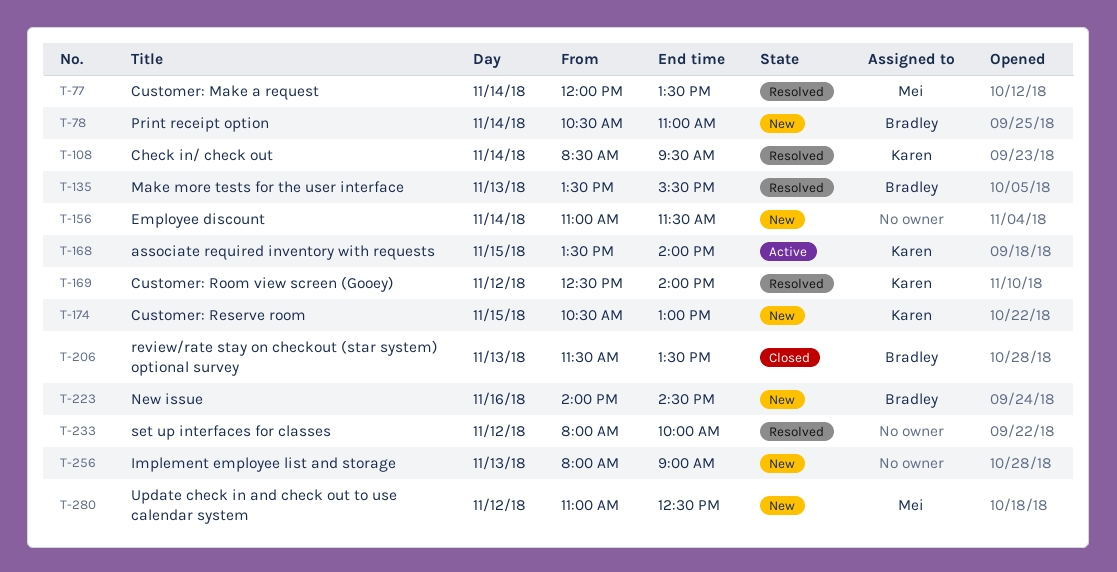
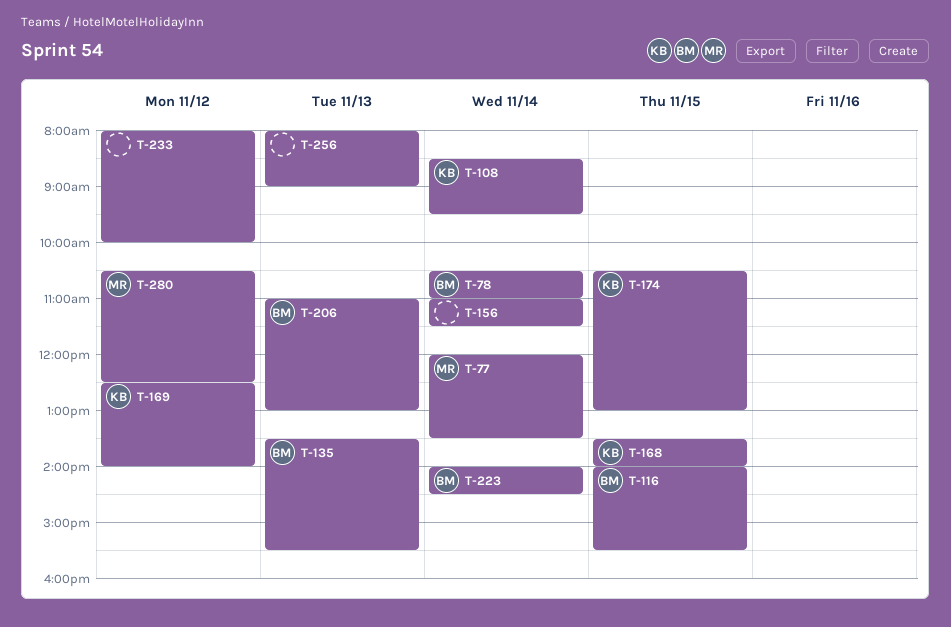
T-116: none -> present
T-206, begins: 11:30 -> 11:00
T-206, ends: 13:30 -> 13:00
T-223, day: Nov 16 -> Nov 14
T-280, begins: 11:00 -> 10:30

